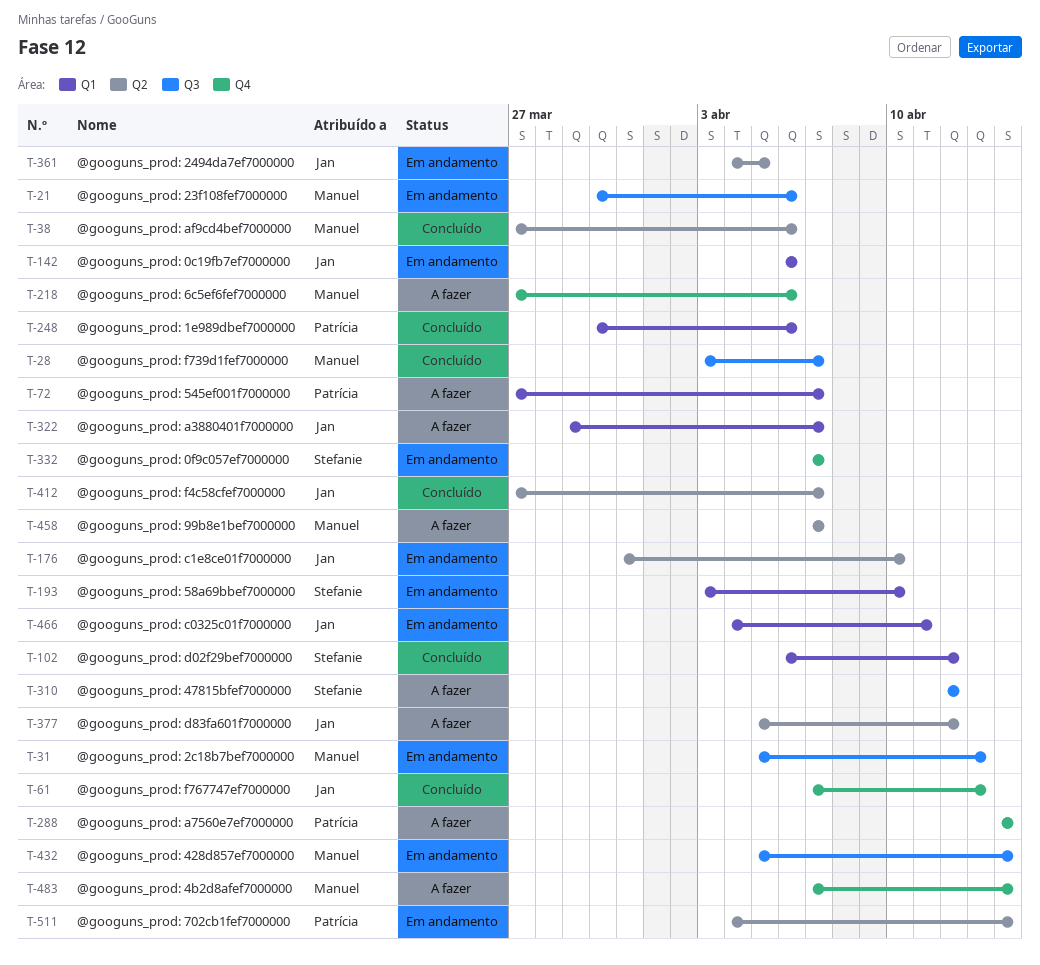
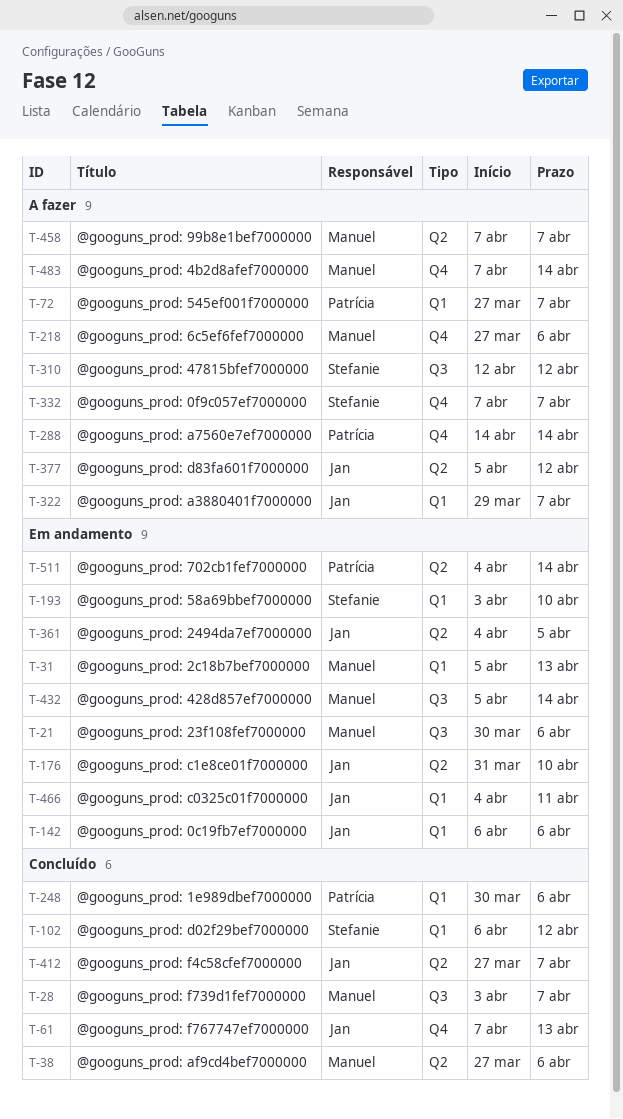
T-31, label: Q3 -> Q1
T-332, status: Em andamento -> A fazer

